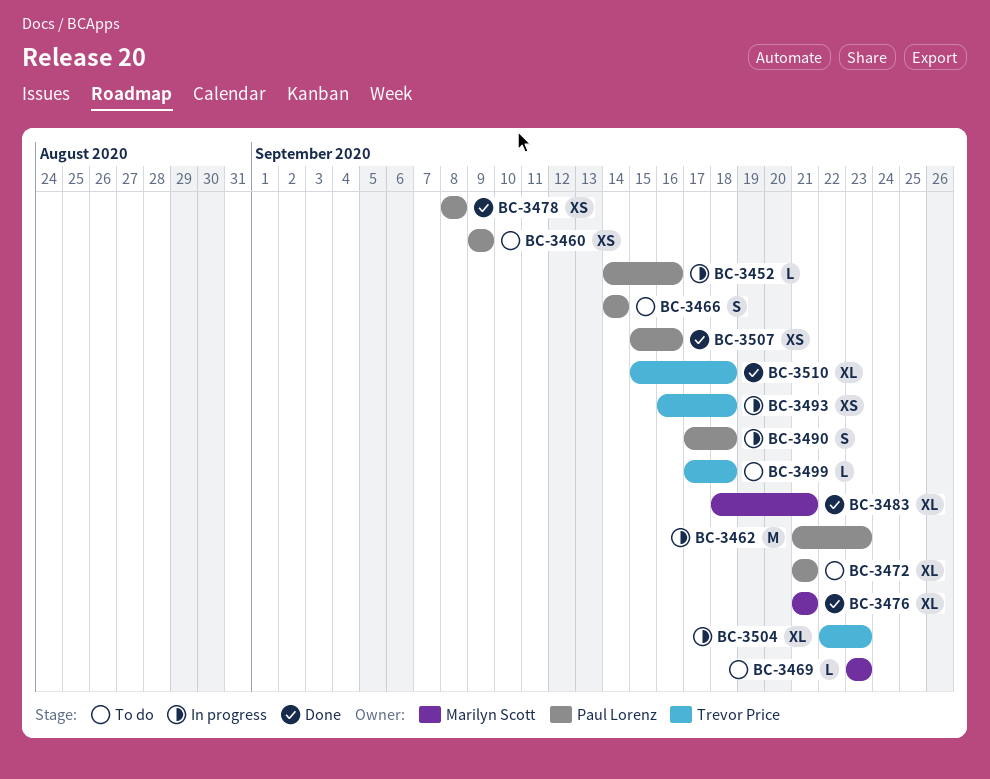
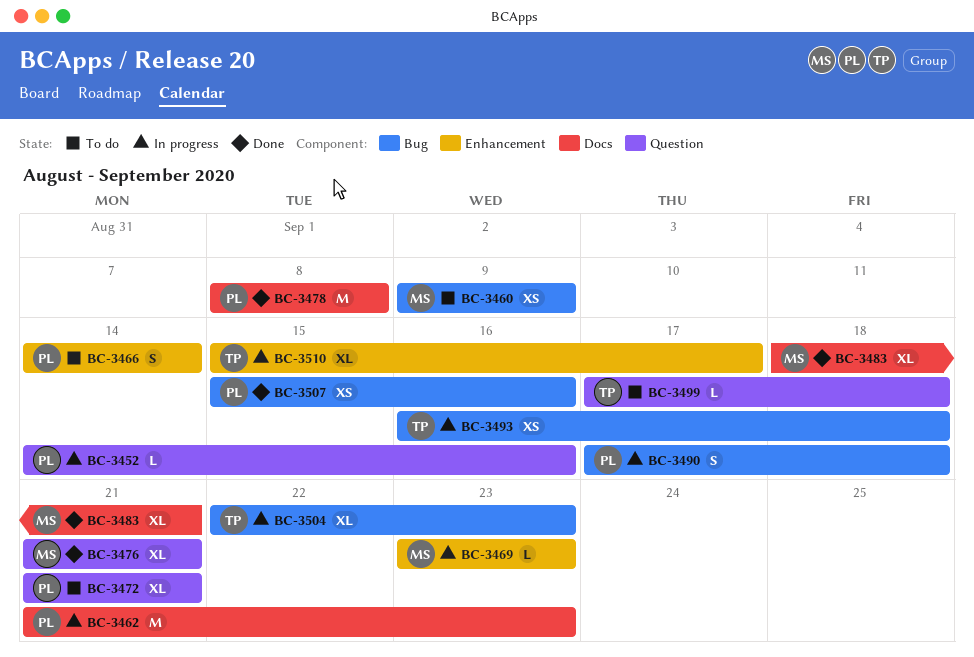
BC-3460, owner: Paul Lorenz -> Marilyn Scott
BC-3469, status: To do -> In progress
BC-3478, estimate: XS -> M
BC-3510, status: Done -> In progress
BC-3510, due: Sep 18 -> Sep 17

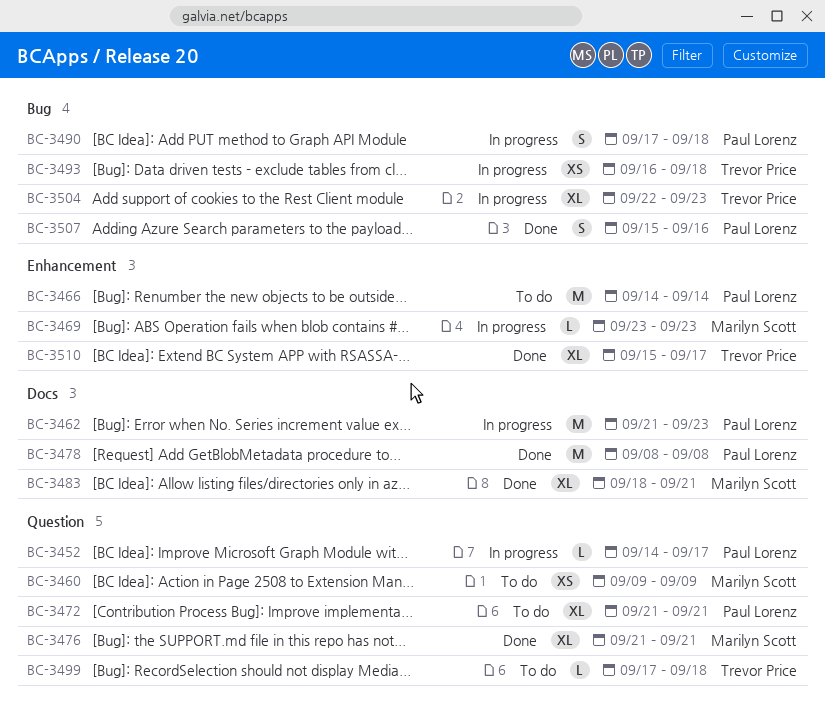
BC-3452, due: Sep 16 -> Sep 17
BC-3460, label: Bug -> Question
BC-3466, estimate: S -> M
BC-3507, estimate: XS -> S
BC-3510, status: In progress -> Done

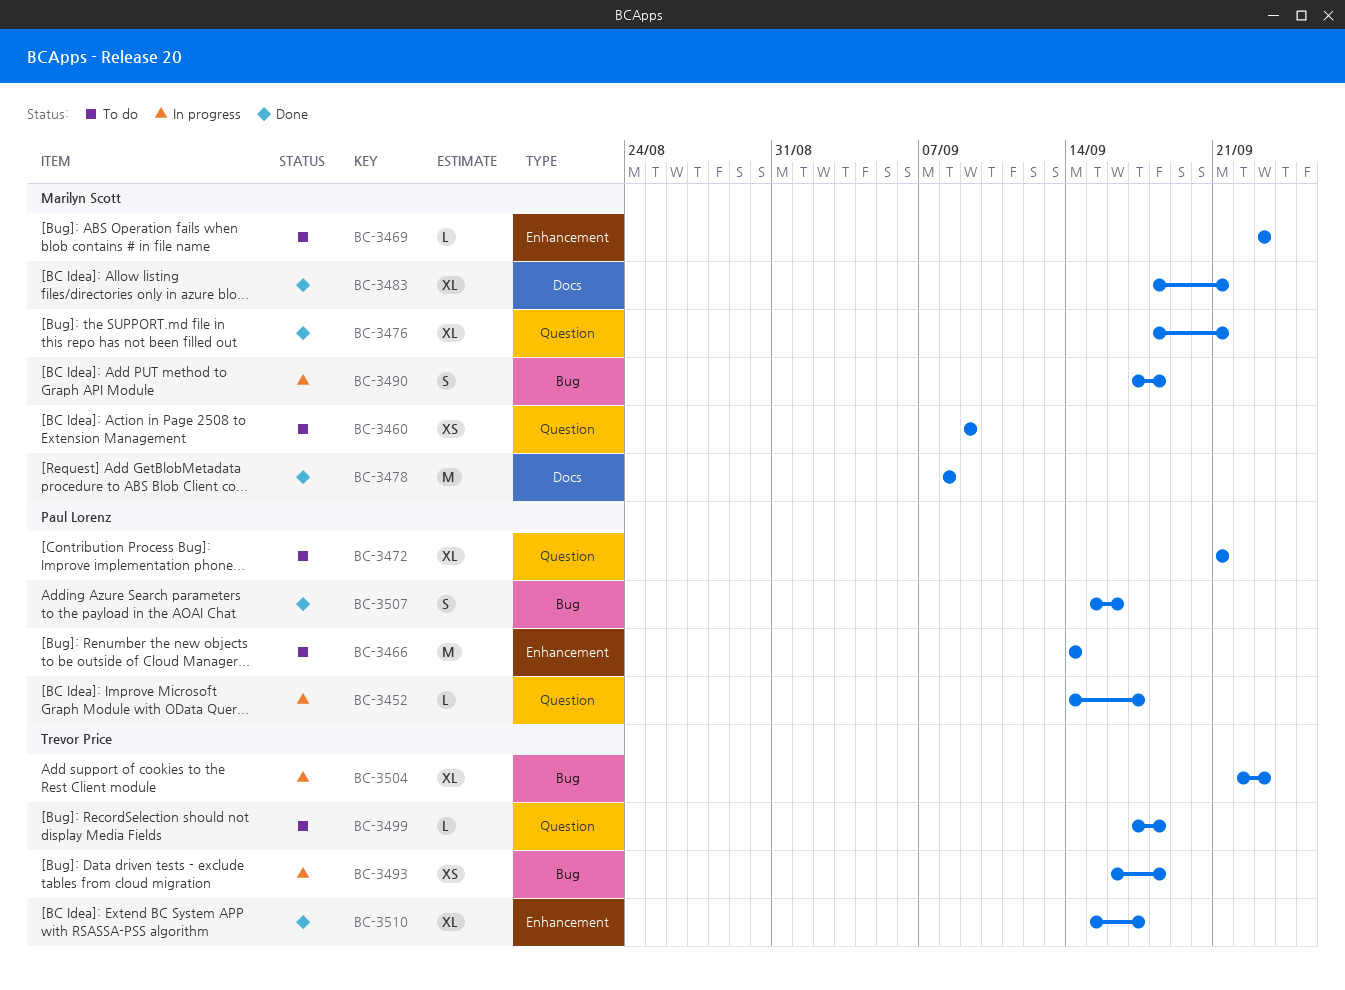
BC-3462: present -> none
BC-3469, status: In progress -> To do
BC-3476, start: Sep 21 -> Sep 18
BC-3478, owner: Paul Lorenz -> Marilyn Scott
BC-3490, owner: Paul Lorenz -> Marilyn Scott

